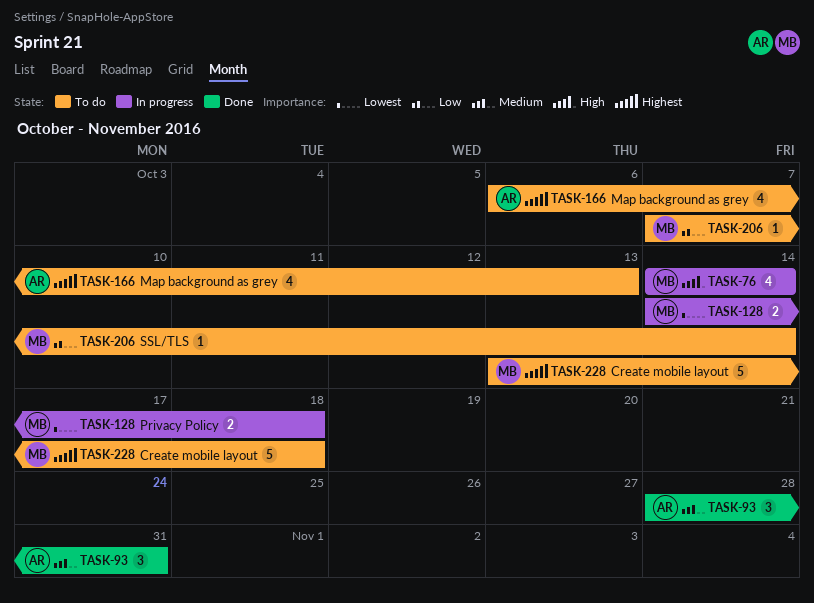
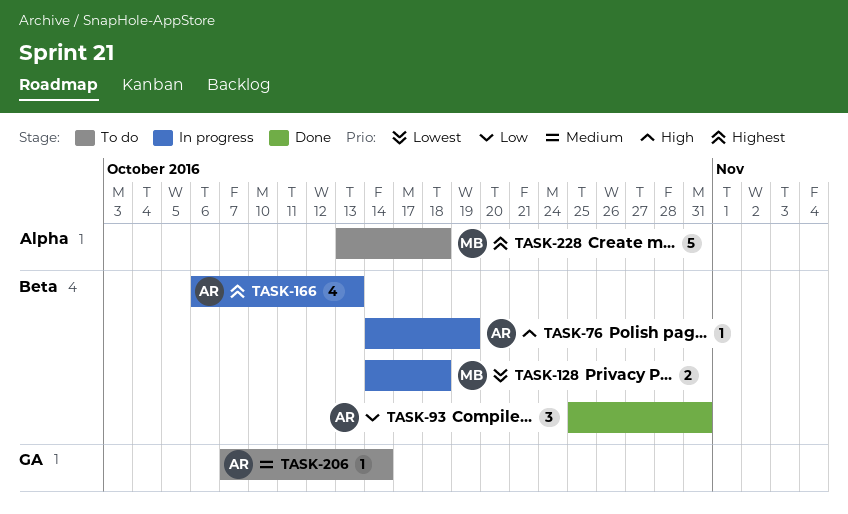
TASK-76, owner: MB -> AR
TASK-76, estimate: 4 -> 1
TASK-76, due: Oct 14 -> Oct 19
TASK-93, priority: Medium -> Low
TASK-93, start: Oct 28 -> Oct 25
TASK-166, status: To do -> In progress
TASK-206, owner: MB -> AR
TASK-206, priority: Low -> Medium

